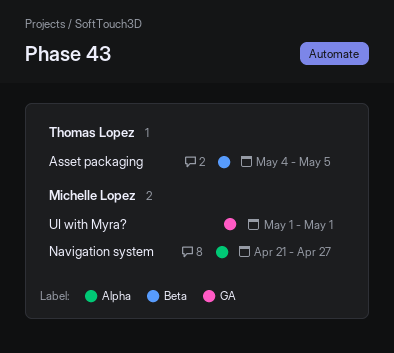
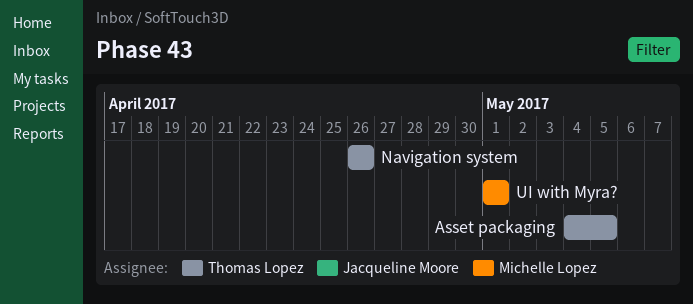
Navigation system, owner: Michelle Lopez -> Thomas Lopez
Navigation system, start: Apr 21 -> Apr 26
Navigation system, due: Apr 27 -> Apr 26

